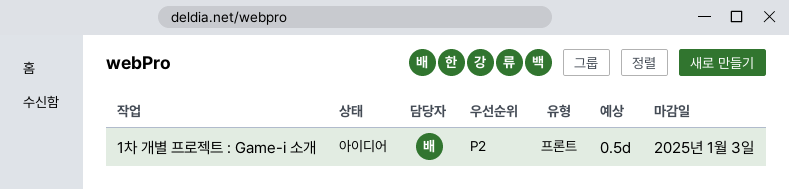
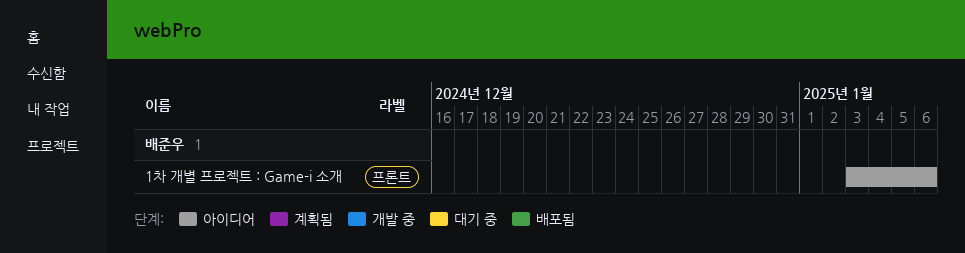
1차 개별 프로젝트 : Game-i 소개, due: Jan 3 -> Jan 6

